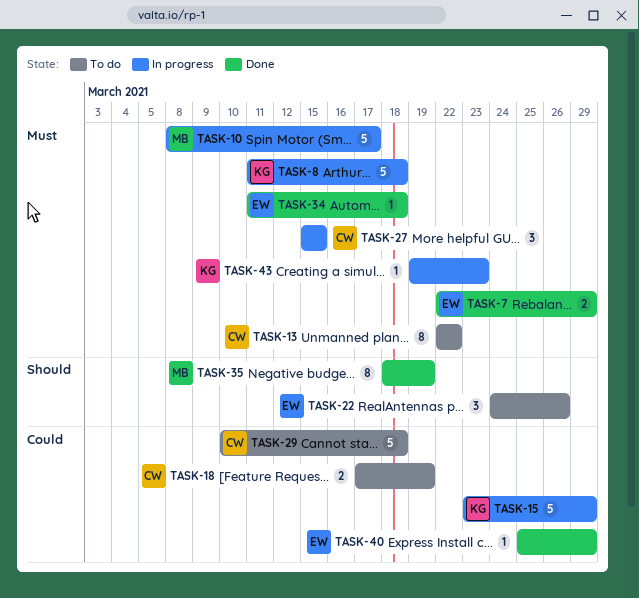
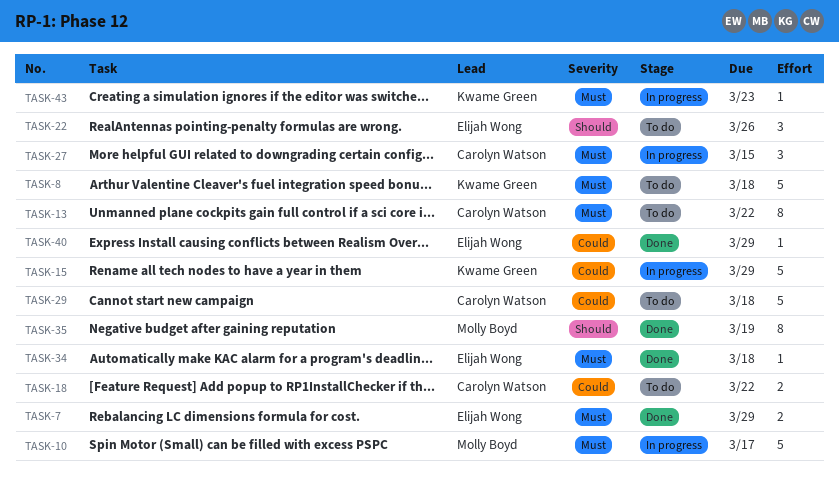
TASK-8, status: In progress -> To do
TASK-18, due: Mar 19 -> Mar 22

